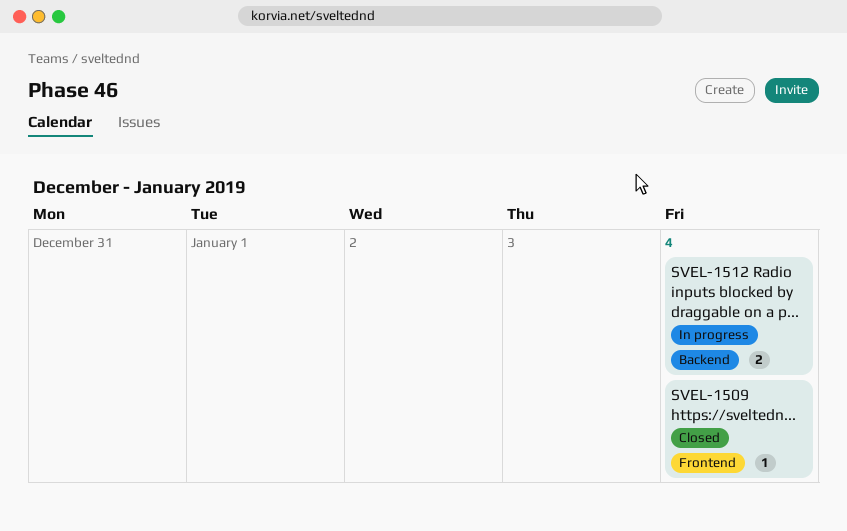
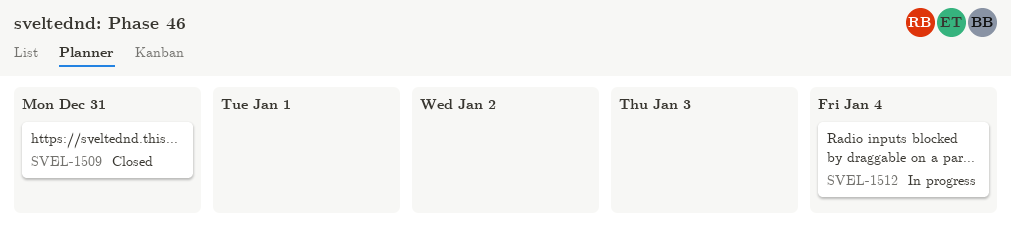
SVEL-1509, due: Jan 4 -> Dec 31

